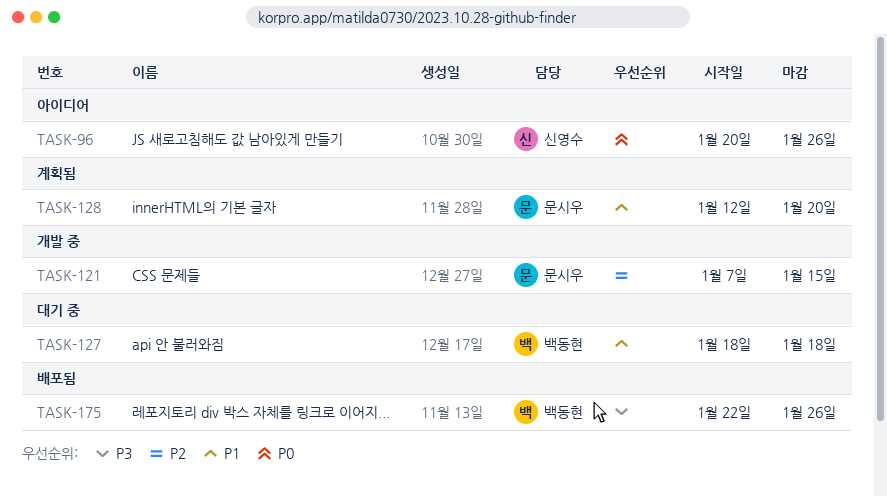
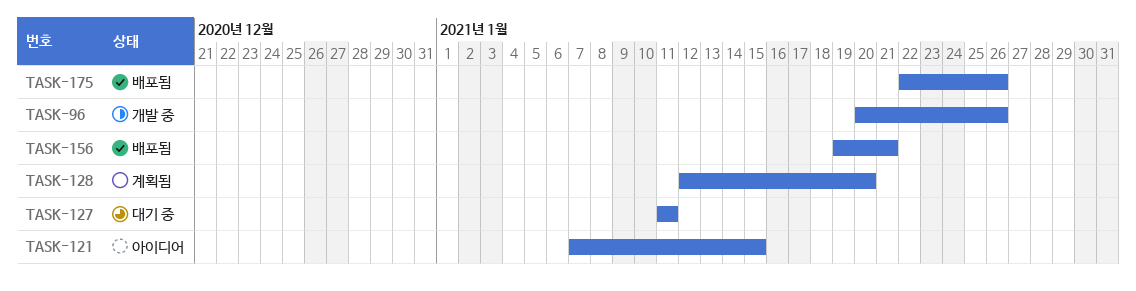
TASK-96, status: 아이디어 -> 개발 중
TASK-121, status: 개발 중 -> 아이디어
TASK-127, start: Jan 18 -> Jan 11
TASK-127, due: Jan 18 -> Jan 11
TASK-156: none -> present

